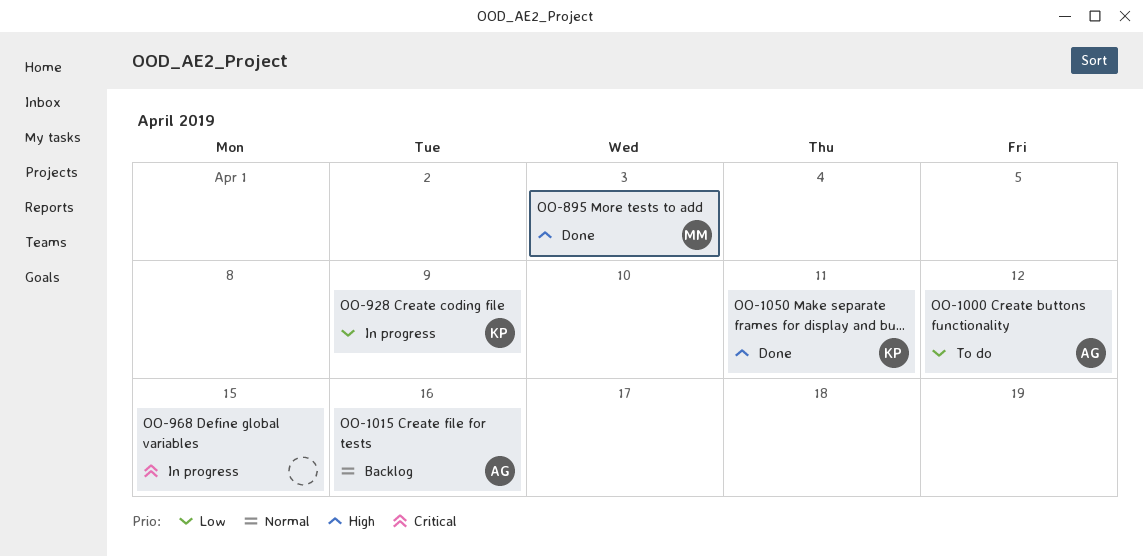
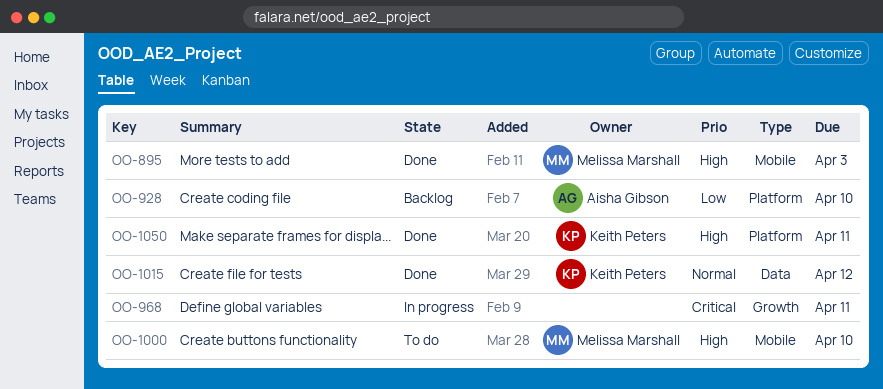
OO-928, status: In progress -> Backlog
OO-928, owner: Keith Peters -> Aisha Gibson
OO-928, due: Apr 9 -> Apr 10
OO-968, due: Apr 15 -> Apr 11
OO-1000, owner: Aisha Gibson -> Melissa Marshall
OO-1000, priority: Low -> High
OO-1000, due: Apr 12 -> Apr 10
OO-1015, status: Backlog -> Done
OO-1015, owner: Aisha Gibson -> Keith Peters
OO-1015, due: Apr 16 -> Apr 12

